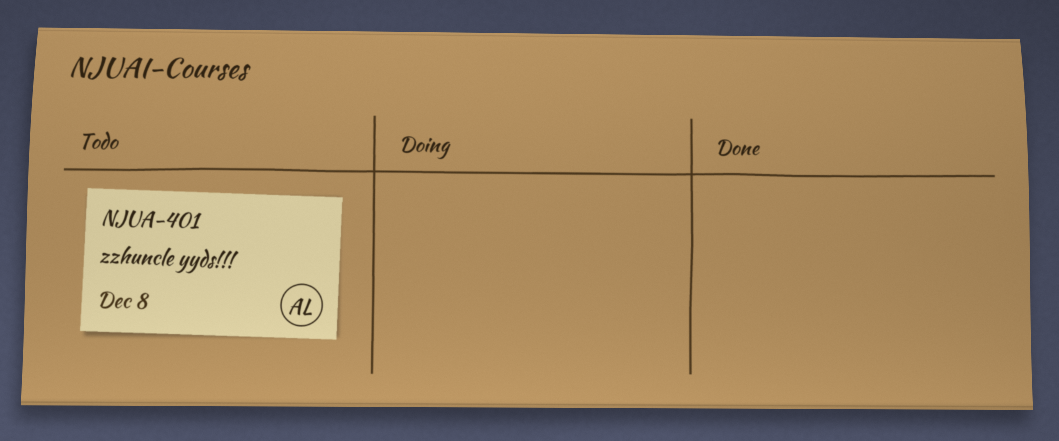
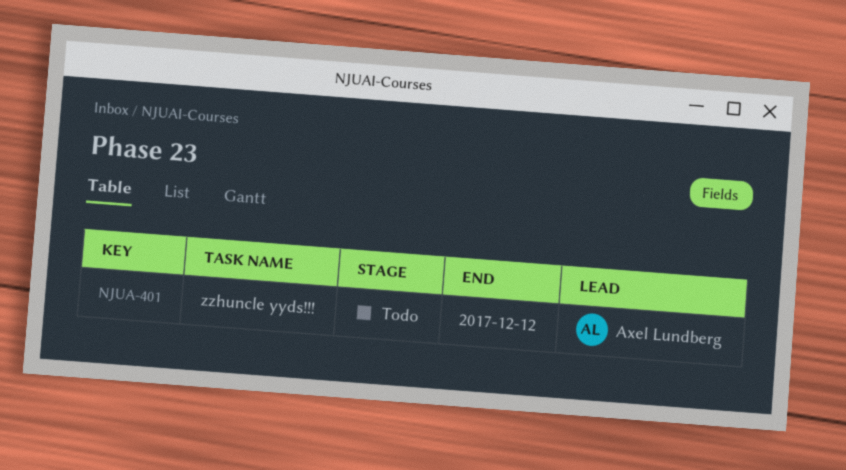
NJUA-401, due: Dec 8 -> Dec 12

